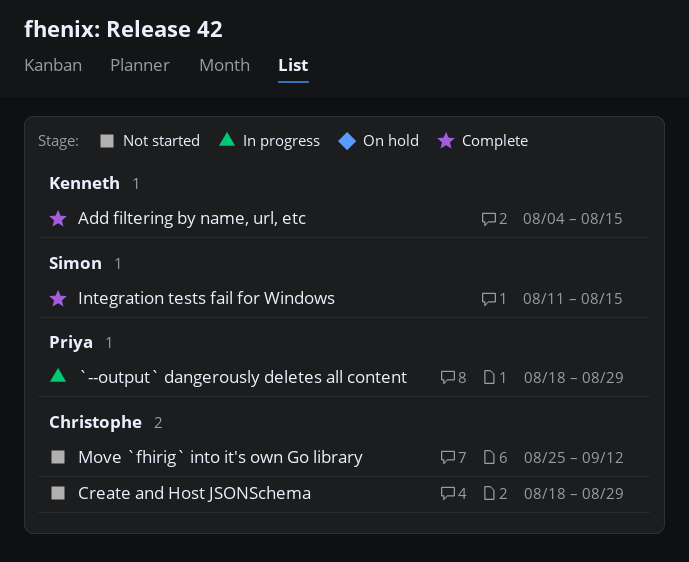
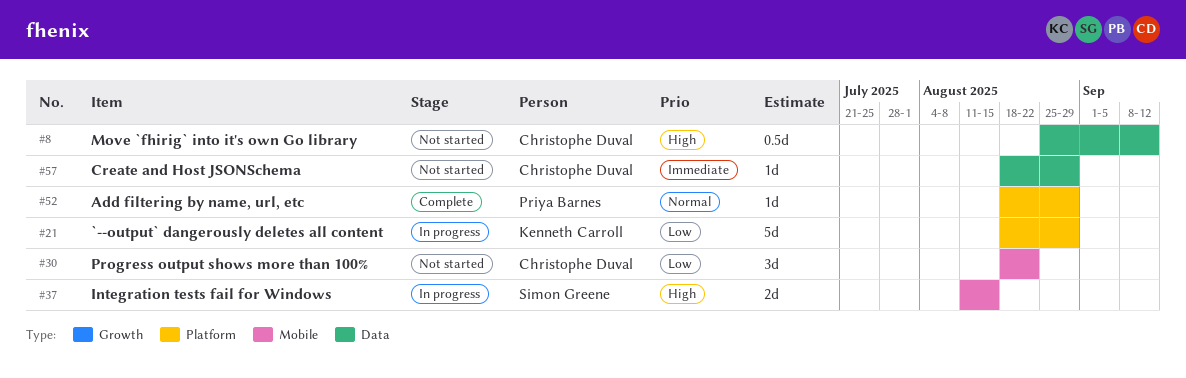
`--output` dangerously deletes all content, owner: Priya Barnes -> Kenneth Carroll
Add filtering by name, url, etc, owner: Kenneth Carroll -> Priya Barnes
Add filtering by name, url, etc, start: Aug 4 -> Aug 18
Add filtering by name, url, etc, due: Aug 15 -> Aug 29
Integration tests fail for Windows, status: Complete -> In progress
Progress output shows more than 100%: none -> present

